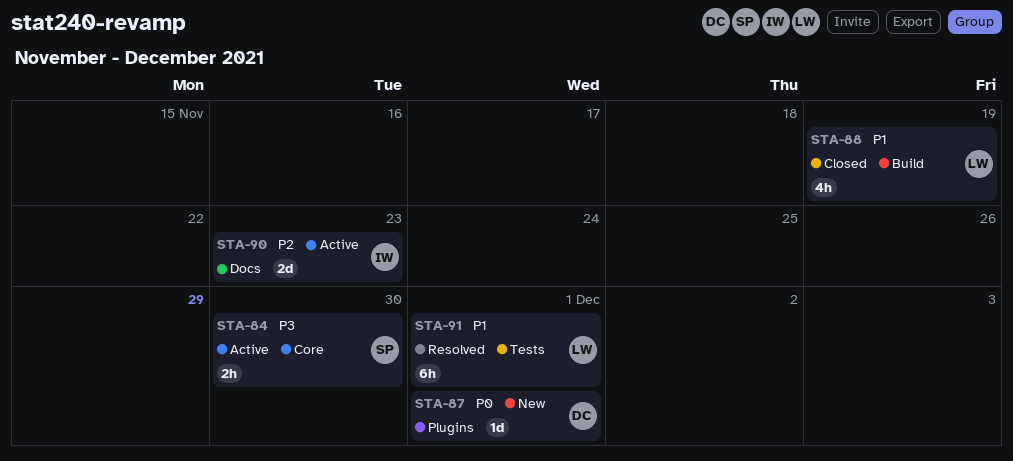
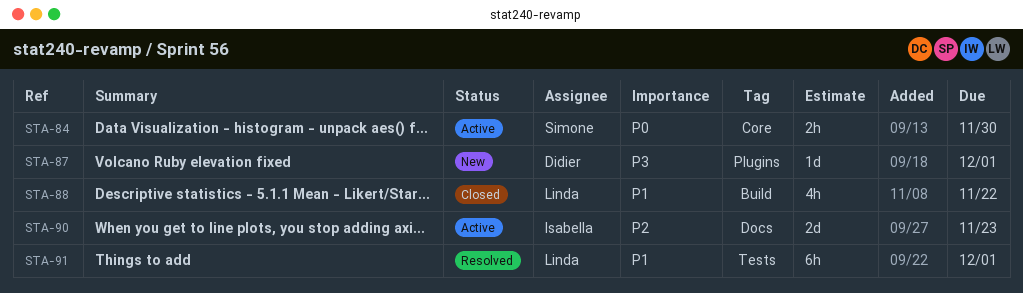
STA-84, priority: P3 -> P0
STA-87, priority: P0 -> P3
STA-88, due: Nov 19 -> Nov 22

